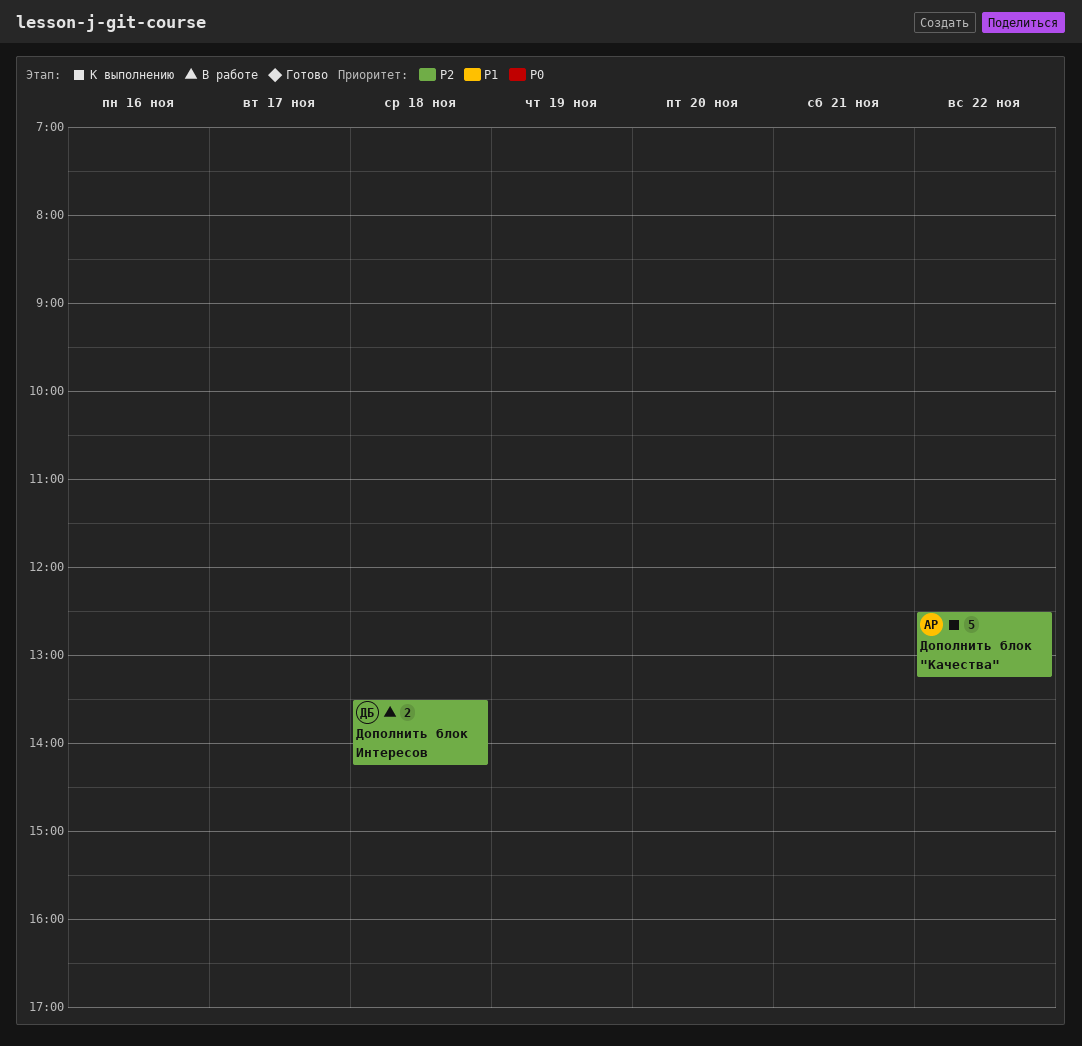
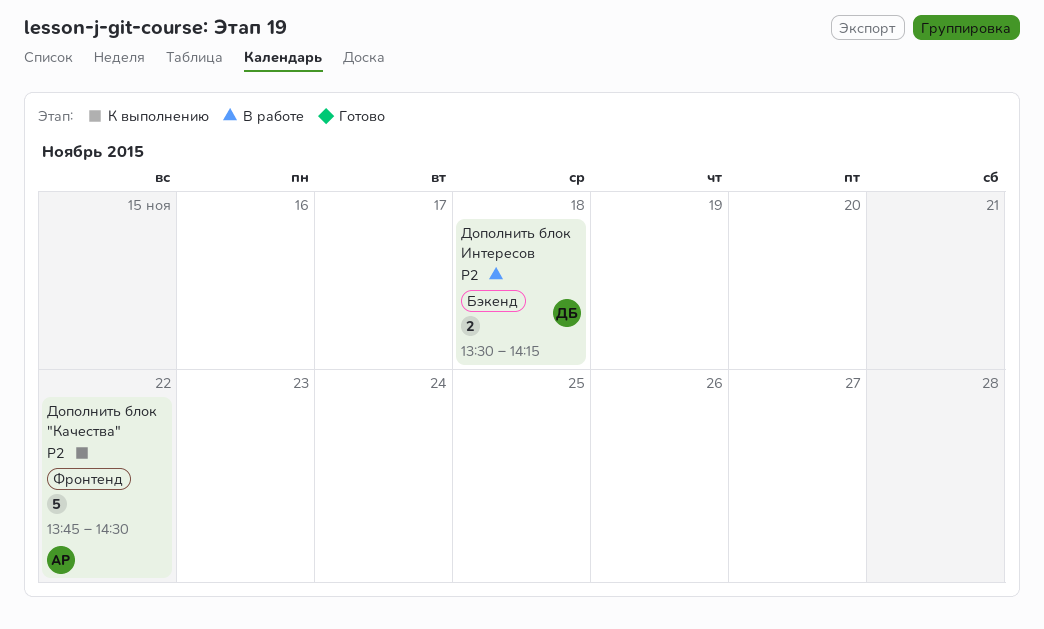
Дополнить блок "Качества", begins: 12:30 -> 13:45
Дополнить блок "Качества", ends: 13:15 -> 14:30

